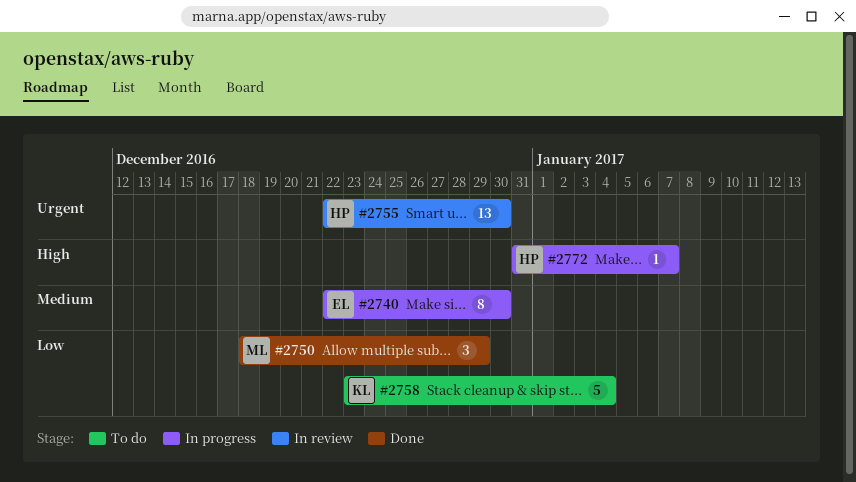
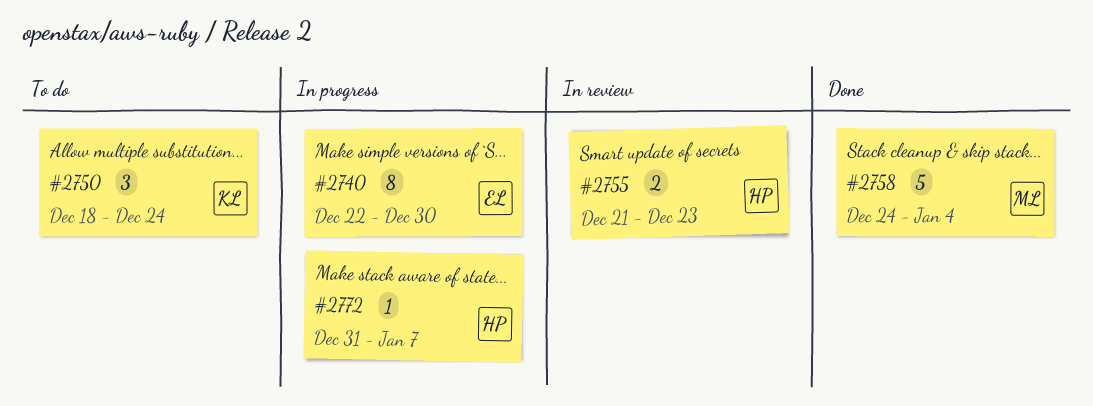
#2750, status: Done -> To do
#2750, owner: ML -> KL
#2750, due: Dec 29 -> Dec 24
#2755, estimate: 13 -> 2
#2755, start: Dec 22 -> Dec 21
#2755, due: Dec 30 -> Dec 23
#2758, status: To do -> Done
#2758, owner: KL -> ML
#2758, start: Dec 23 -> Dec 24

